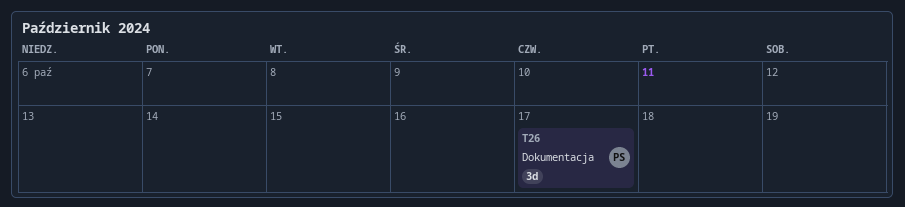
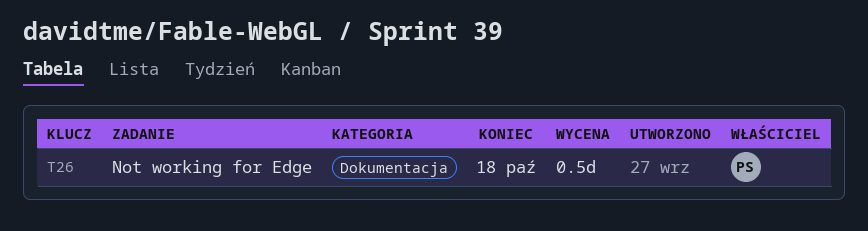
T26, estimate: 3d -> 0.5d
T26, due: Oct 17 -> Oct 18

